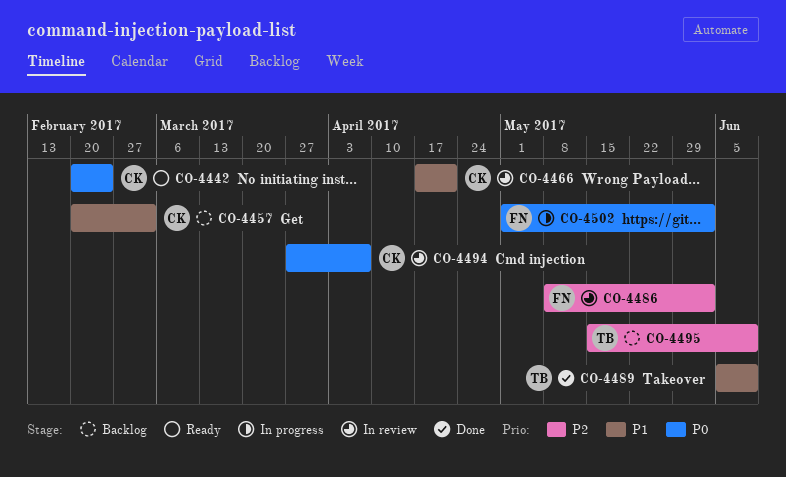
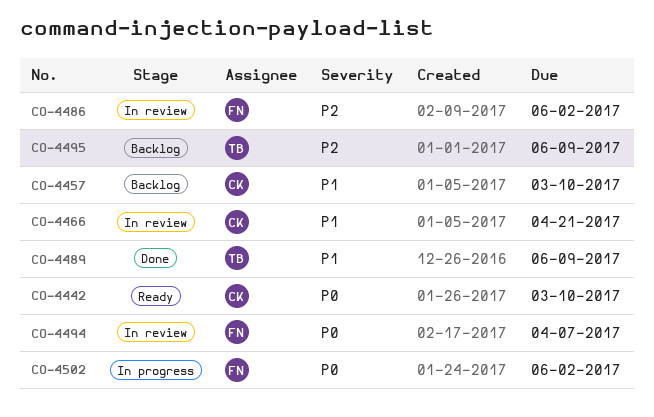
CO-4442, due: Feb 24 -> Mar 10
CO-4457, due: Mar 3 -> Mar 10
CO-4494, owner: CK -> FN

